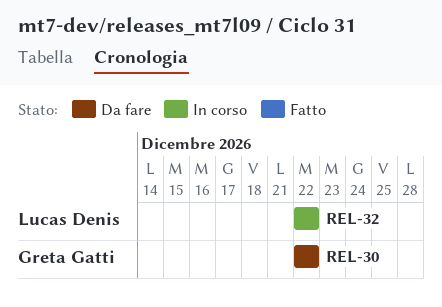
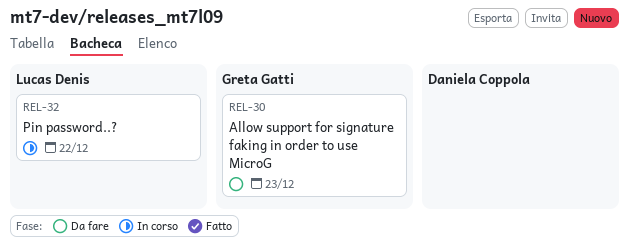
REL-30, due: Dec 22 -> Dec 23

